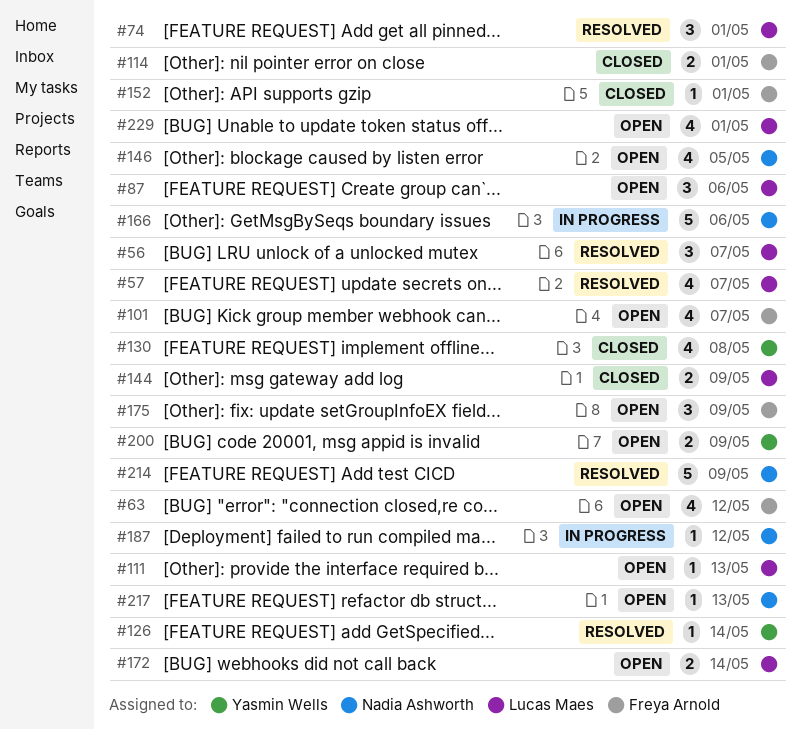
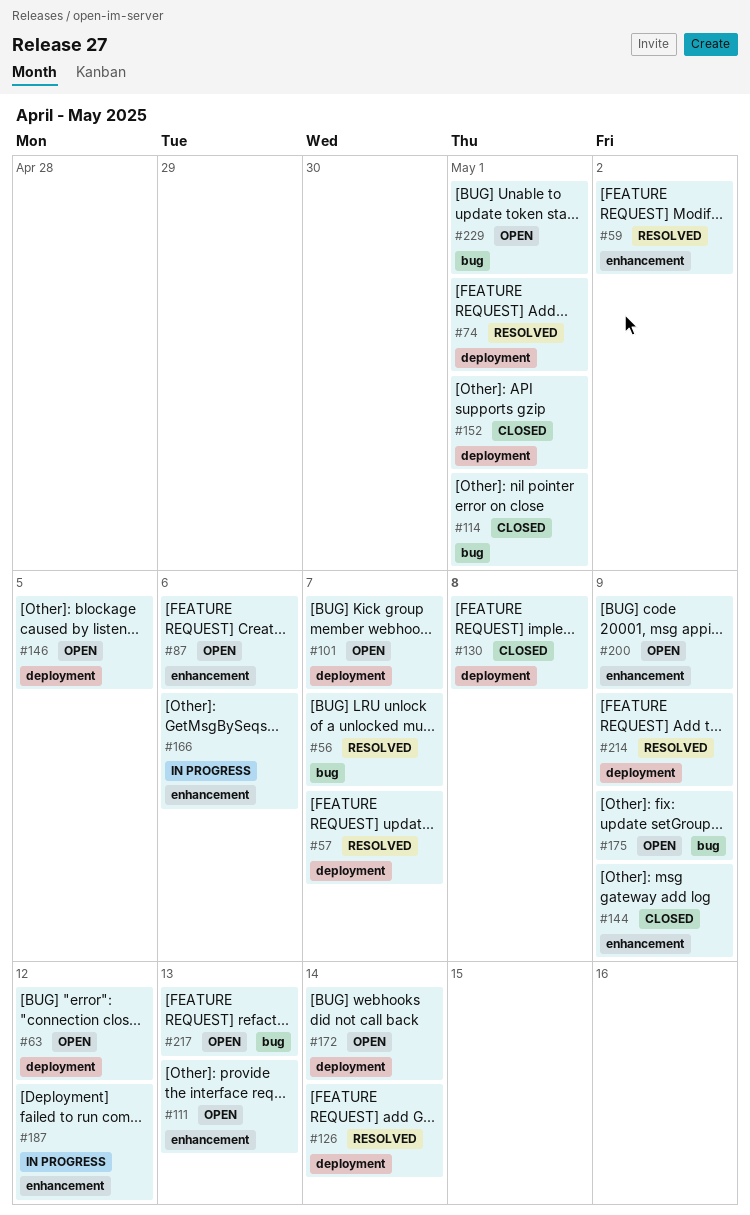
#59: none -> present

